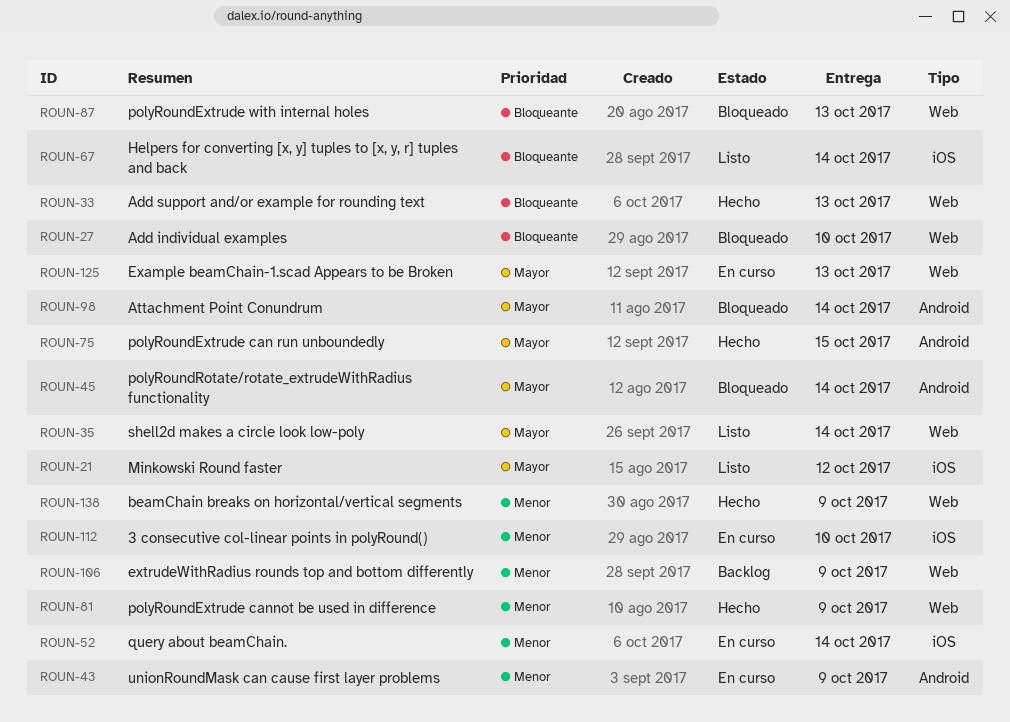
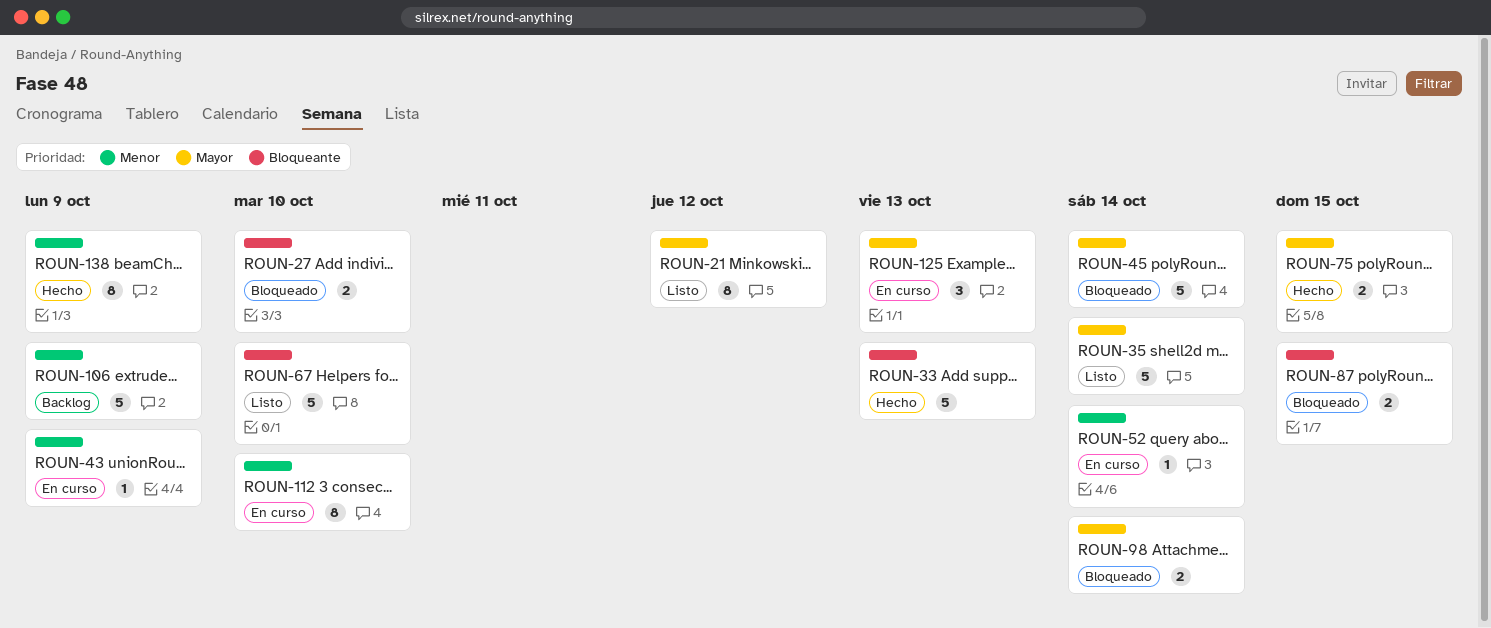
ROUN-67, due: Oct 14 -> Oct 10
ROUN-81: present -> none
ROUN-87, due: Oct 13 -> Oct 15

